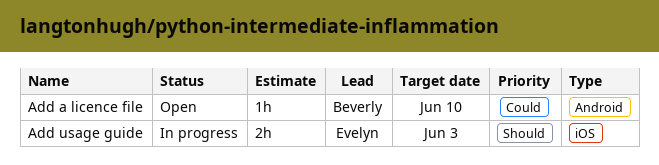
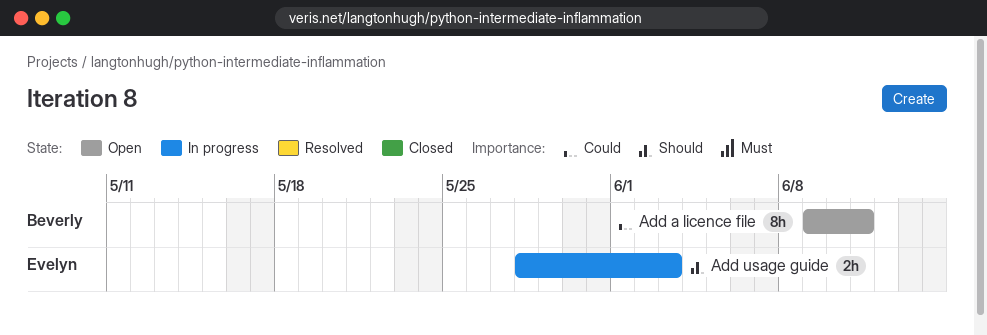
Add a licence file, estimate: 1h -> 8h
Add a licence file, due: Jun 10 -> Jun 11

